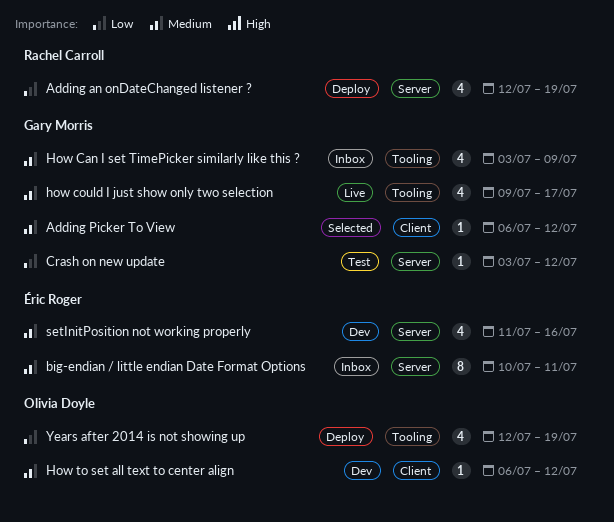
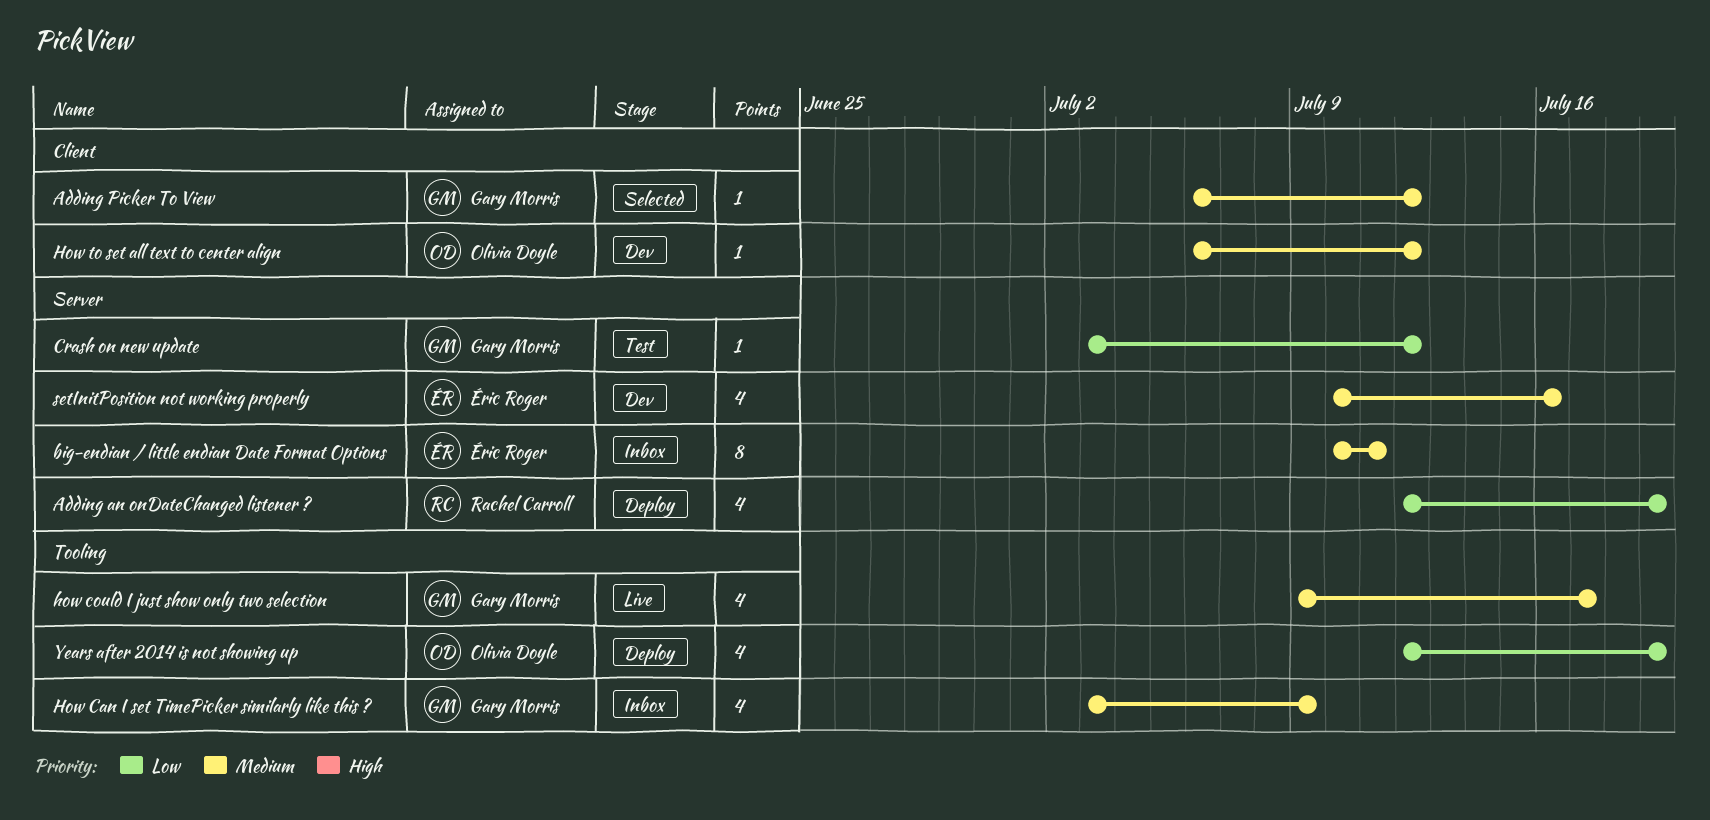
setInitPosition not working properly, start: Jul 11 -> Jul 10

